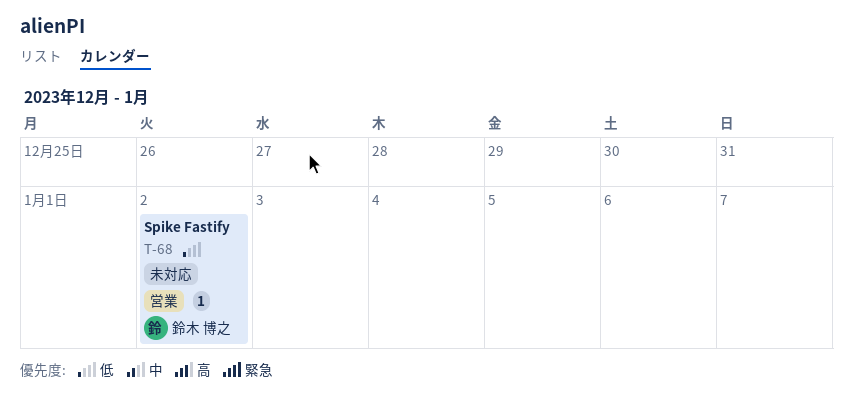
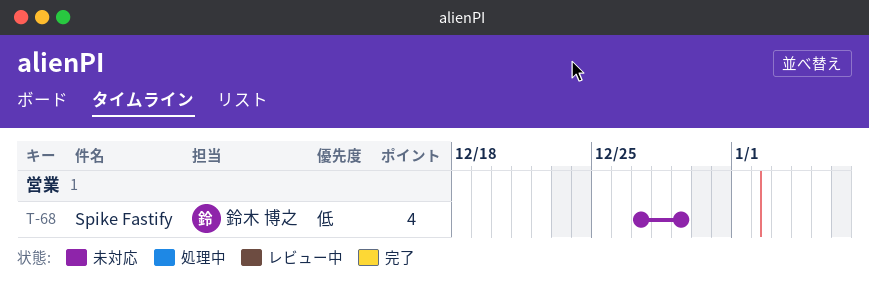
T-68, estimate: 1 -> 4
T-68, due: Jan 2 -> Dec 29

